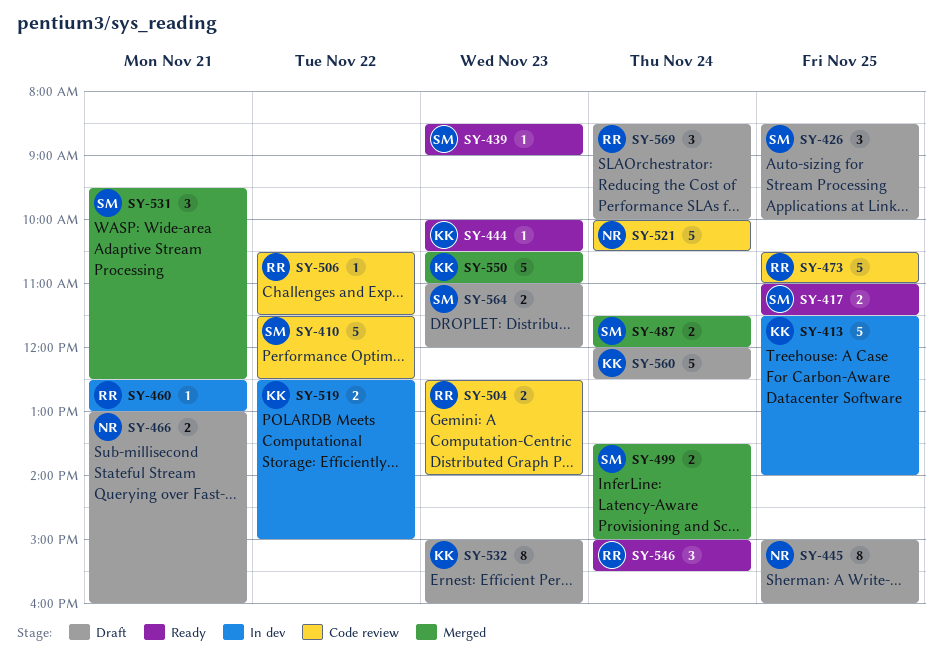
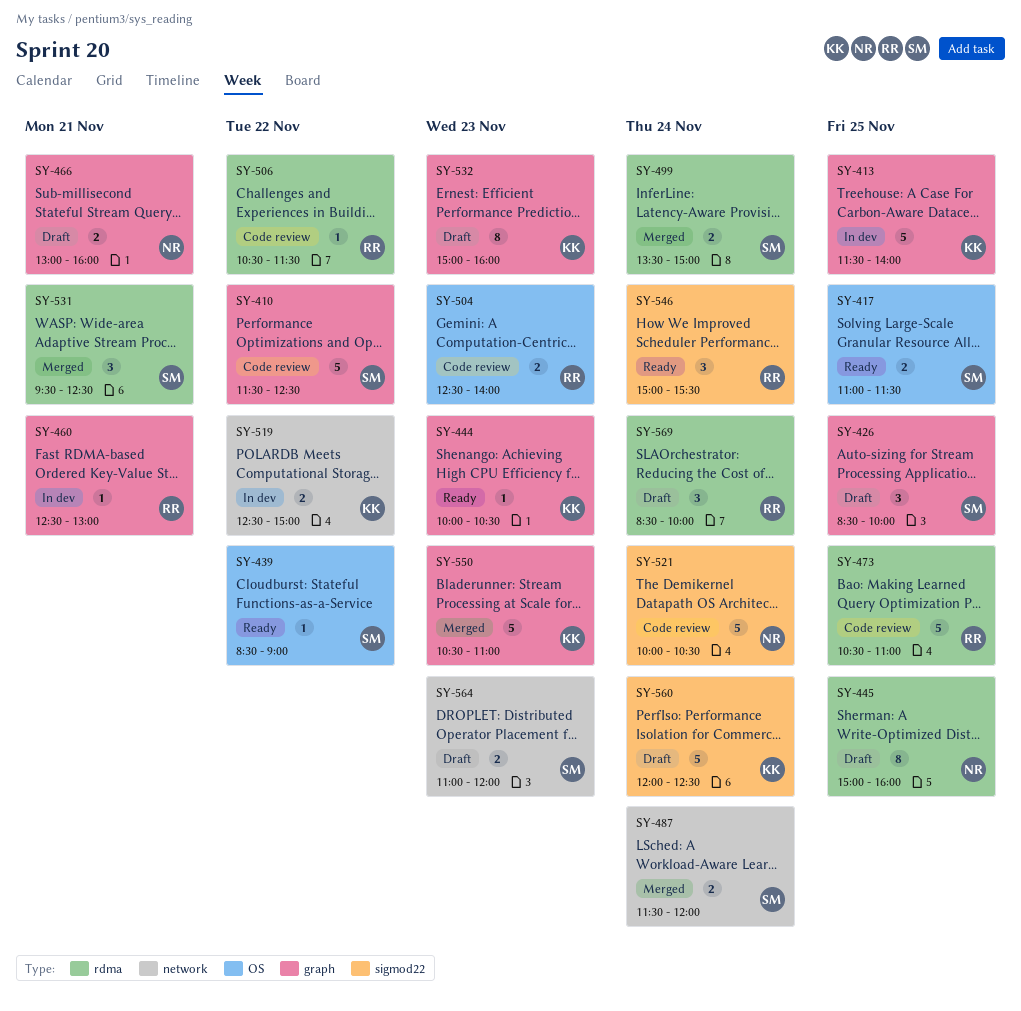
SY-439, day: Nov 23 -> Nov 22

